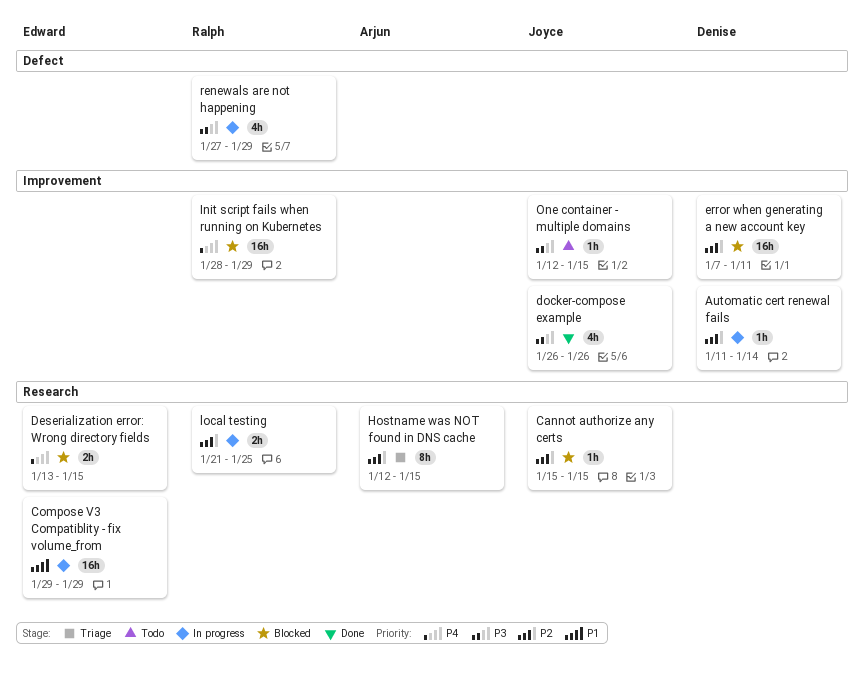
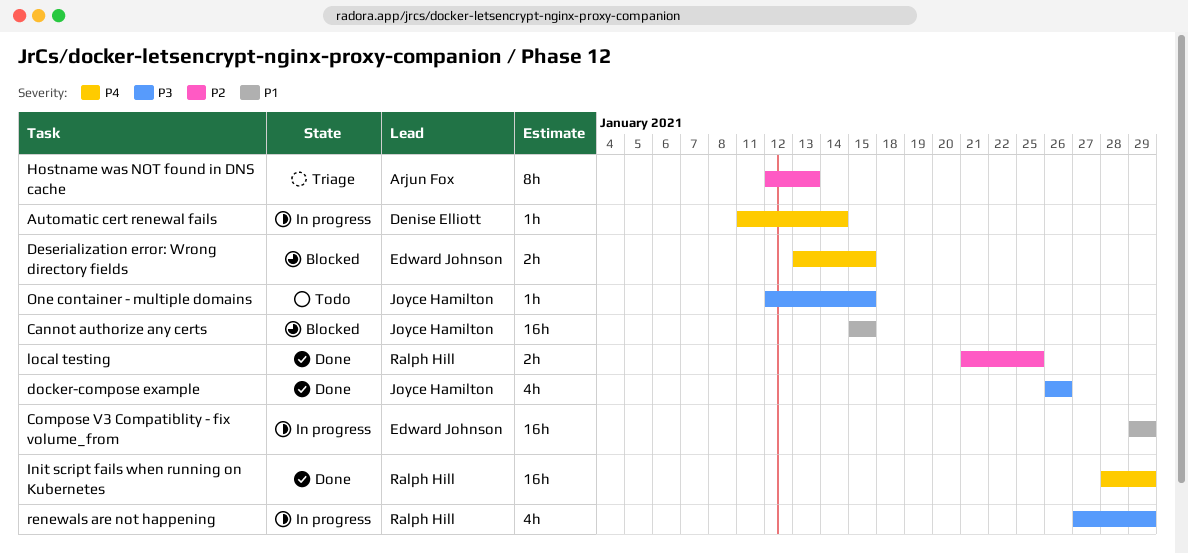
Automatic cert renewal fails, priority: P2 -> P4
Cannot authorize any certs, priority: P2 -> P1
Cannot authorize any certs, estimate: 1h -> 16h
error when generating a new account key: present -> none
Hostname was NOT found in DNS cache, due: Jan 15 -> Jan 13
Init script fails when running on Kubernetes, status: Blocked -> Done
local testing, status: In progress -> Done

